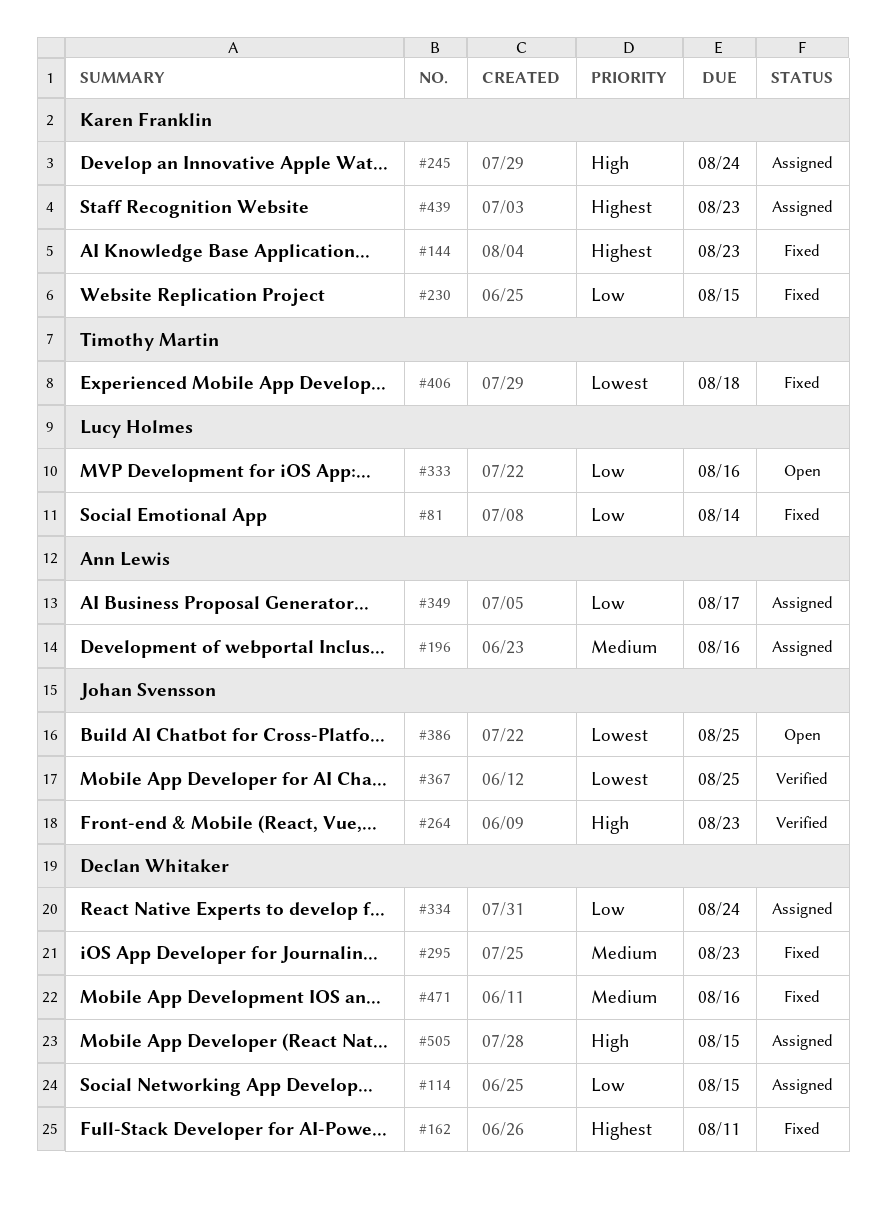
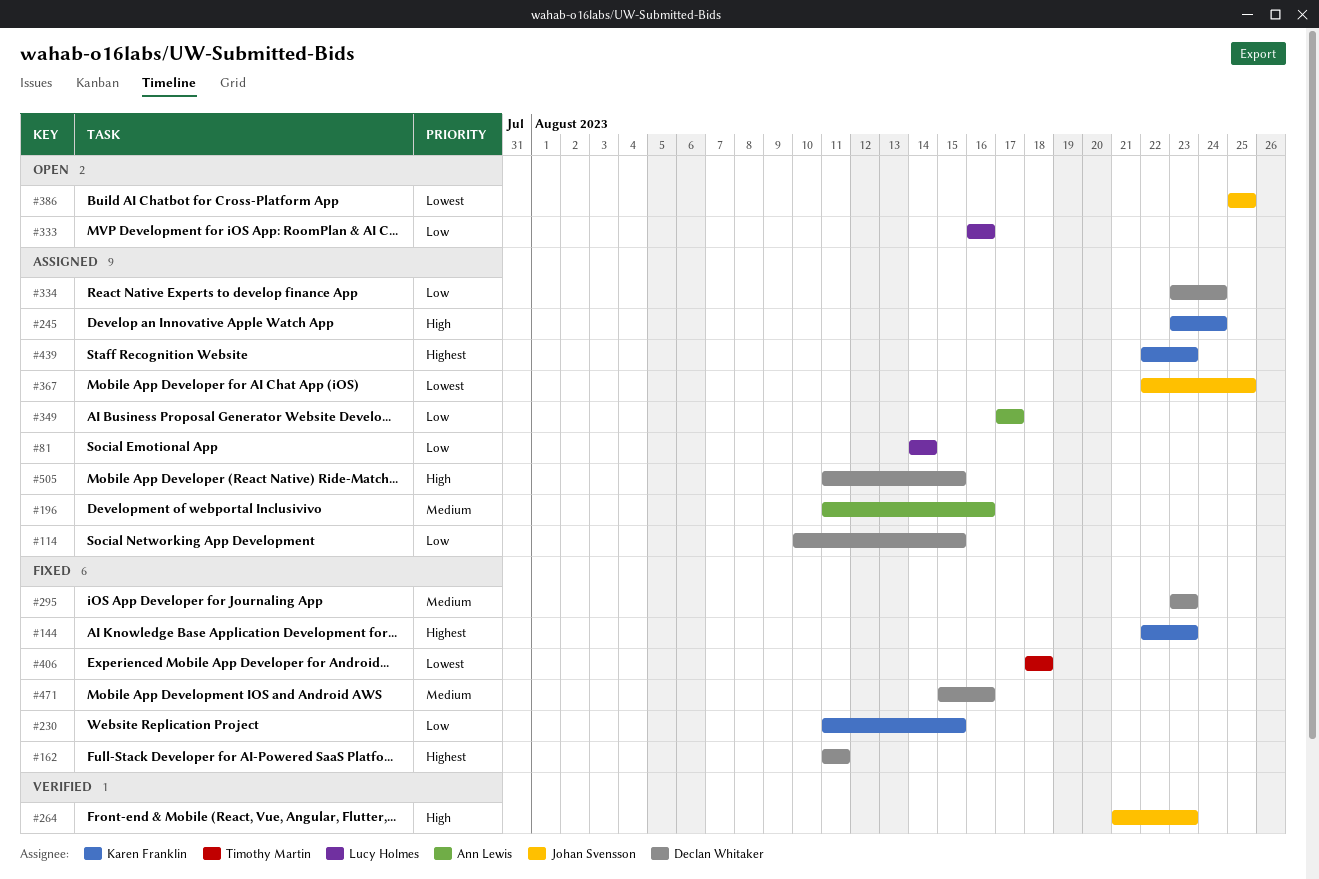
#81, status: Fixed -> Assigned
#367, status: Verified -> Assigned

